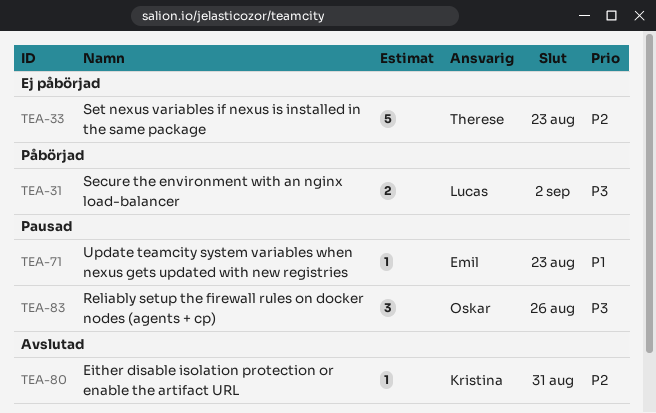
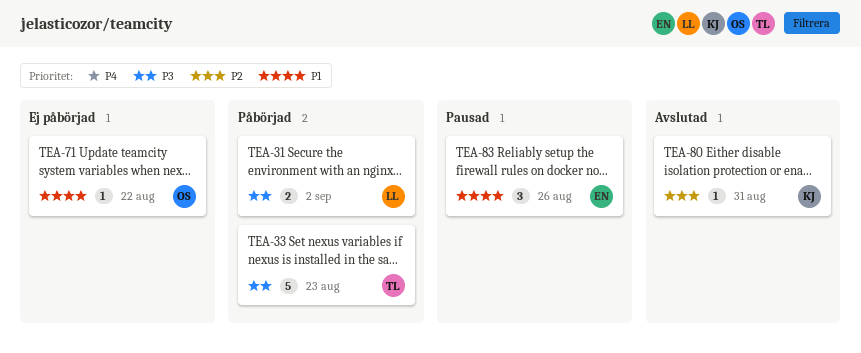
TEA-33, status: Ej påbörjad -> Påbörjad
TEA-33, priority: P2 -> P3
TEA-71, status: Pausad -> Ej påbörjad
TEA-71, owner: Emil -> Oskar
TEA-71, due: Aug 23 -> Aug 22
TEA-83, owner: Oskar -> Emil
TEA-83, priority: P3 -> P1

